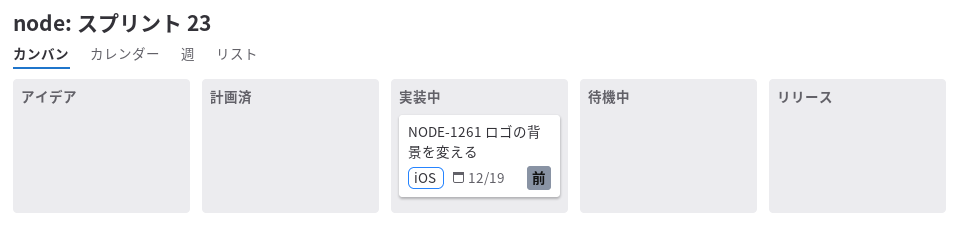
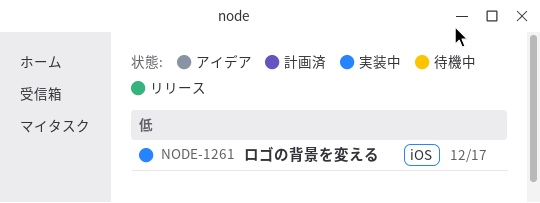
NODE-1261, due: Dec 19 -> Dec 17

